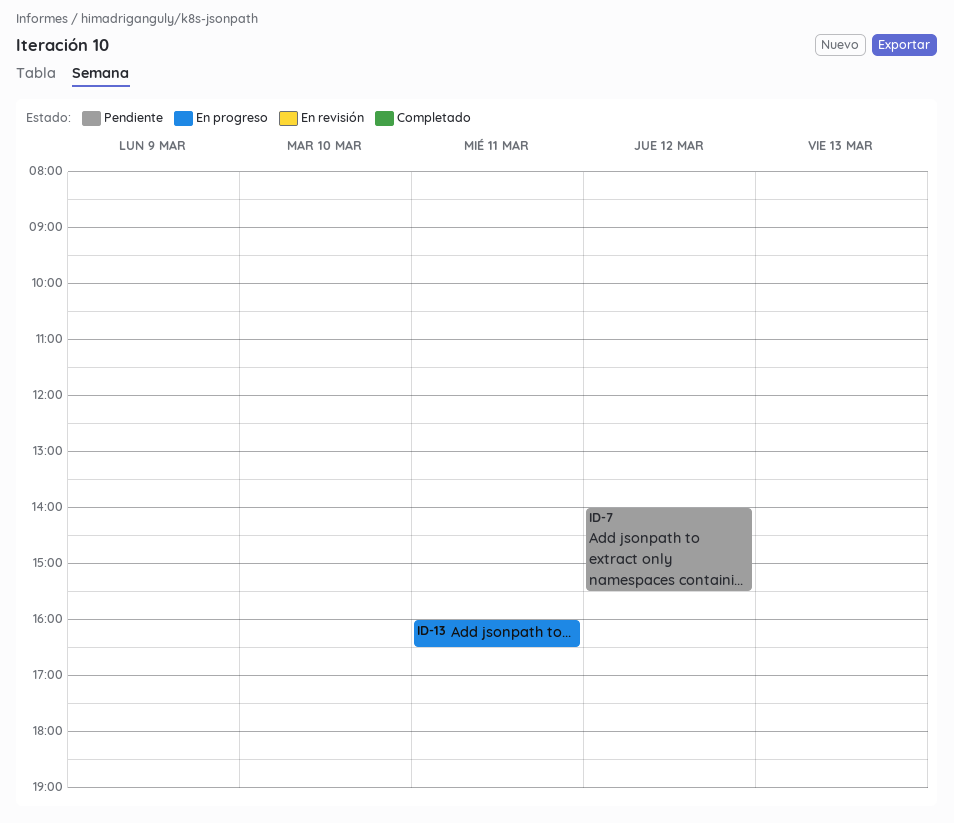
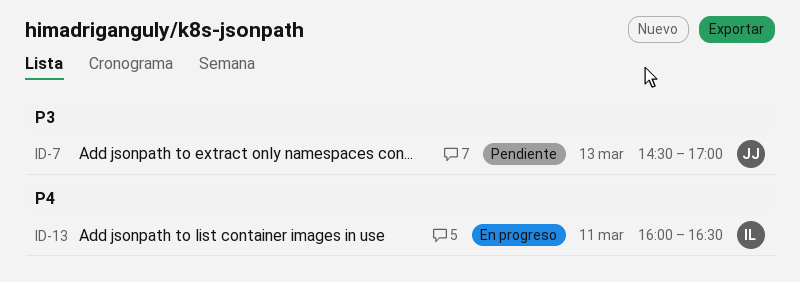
ID-7, day: Mar 12 -> Mar 13
ID-7, begins: 14:00 -> 14:30
ID-7, ends: 15:30 -> 17:00

